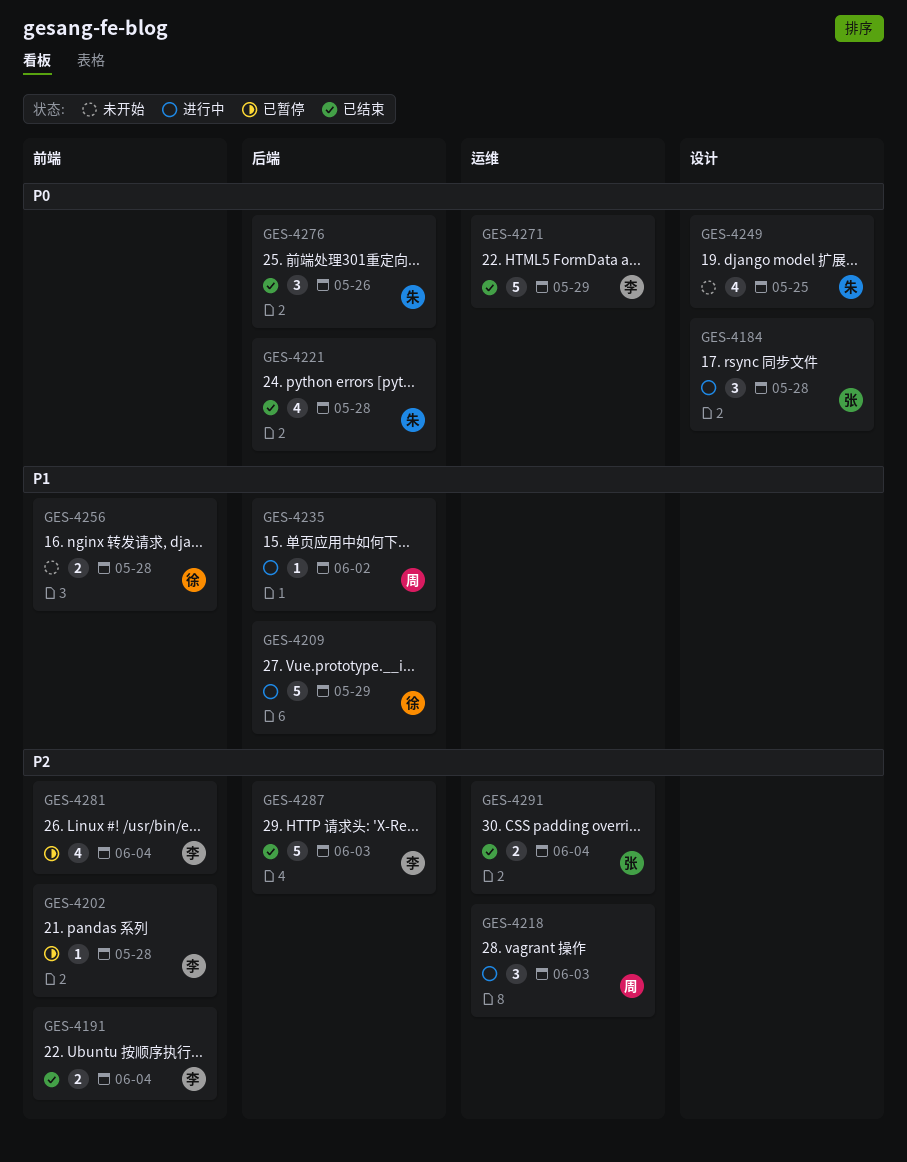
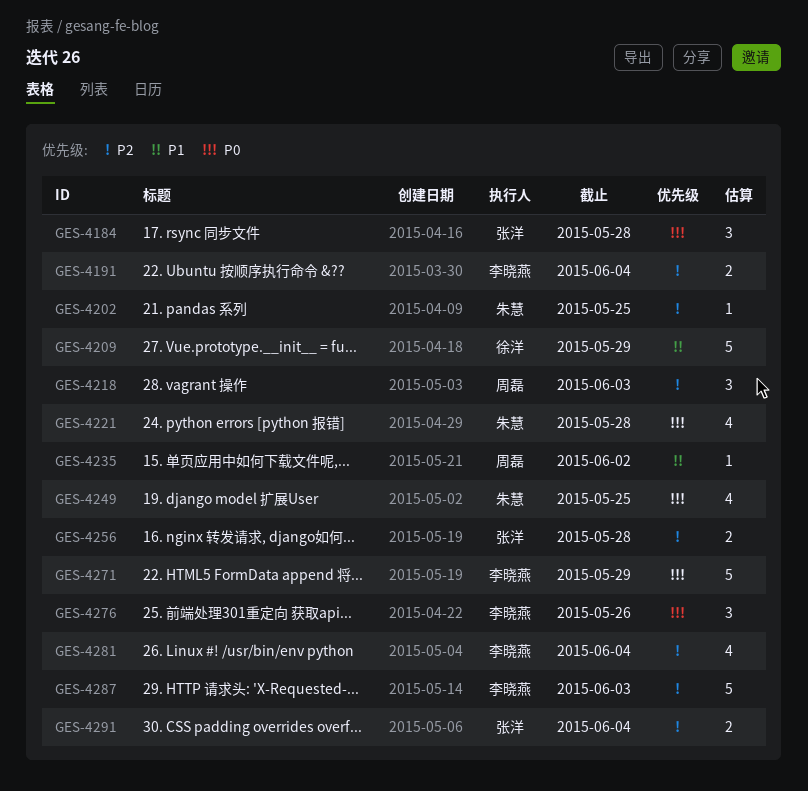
GES-4202, owner: 李晓燕 -> 朱慧
GES-4202, due: May 28 -> May 25
GES-4256, owner: 徐洋 -> 张洋
GES-4256, priority: P1 -> P2
GES-4276, owner: 朱慧 -> 李晓燕

